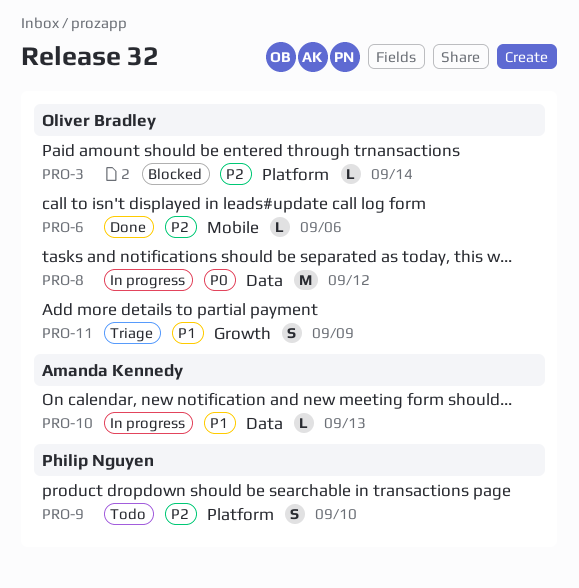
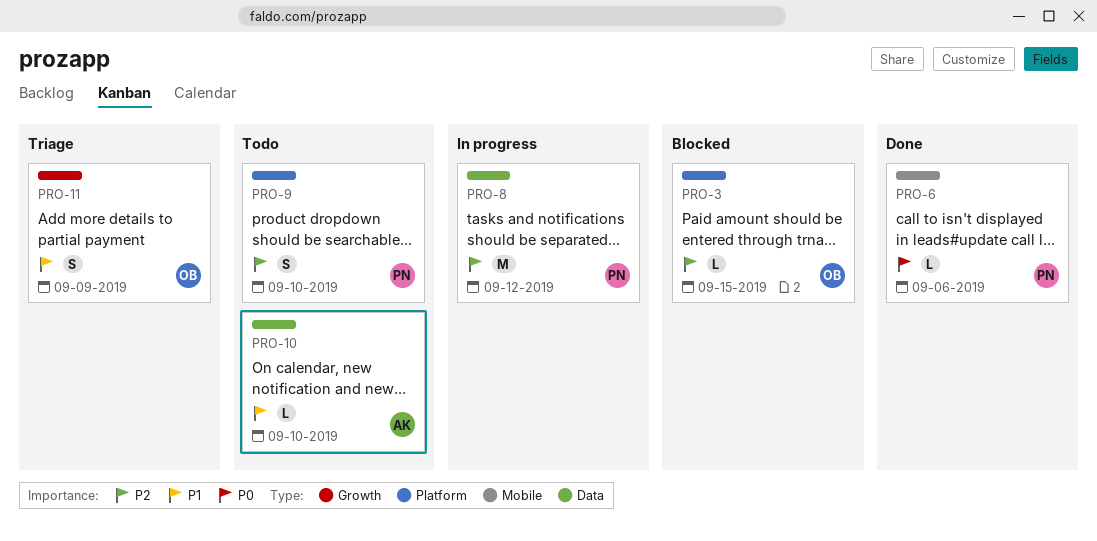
PRO-3, due: Sep 14 -> Sep 15
PRO-6, owner: Oliver Bradley -> Philip Nguyen
PRO-6, priority: P2 -> P0
PRO-8, owner: Oliver Bradley -> Philip Nguyen
PRO-8, priority: P0 -> P2
PRO-10, status: In progress -> Todo
PRO-10, due: Sep 13 -> Sep 10

